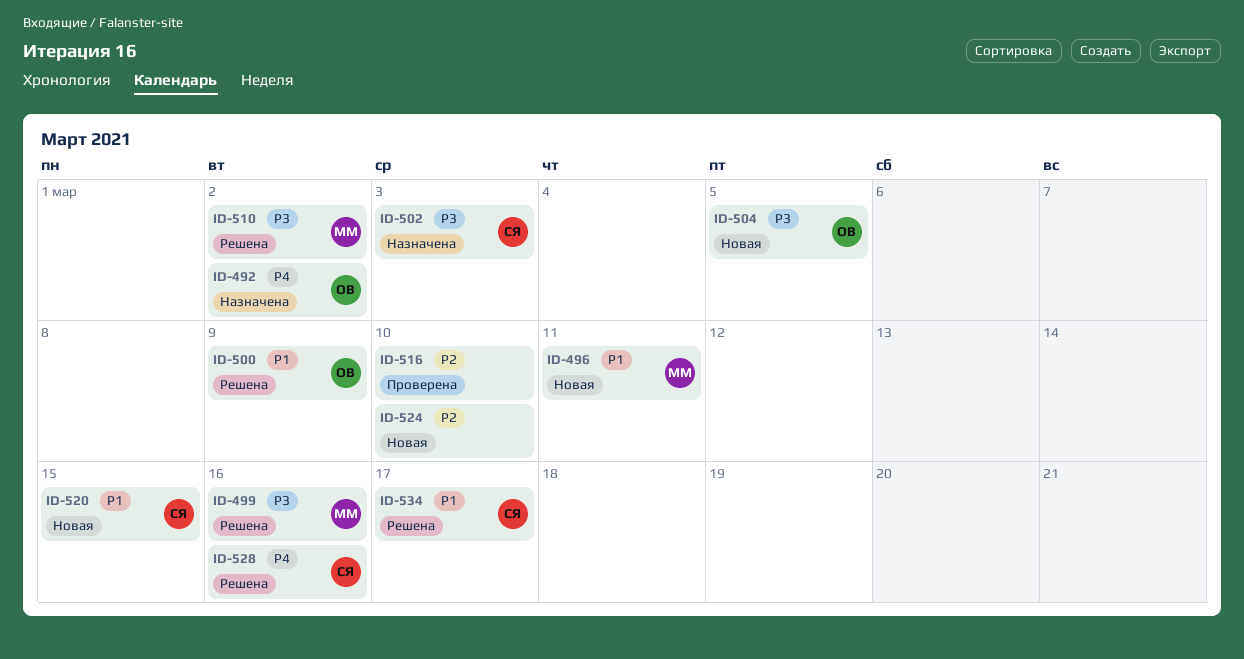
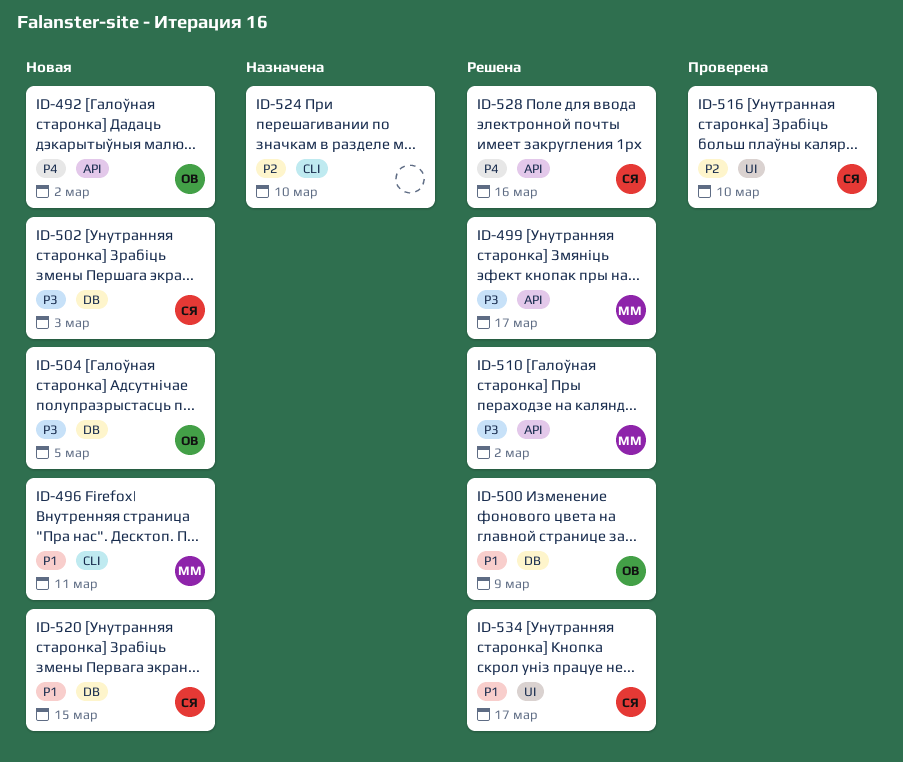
ID-492, status: Назначена -> Новая
ID-499, due: Mar 16 -> Mar 17
ID-502, status: Назначена -> Новая
ID-516, owner: none -> СЯ
ID-524, status: Новая -> Назначена

